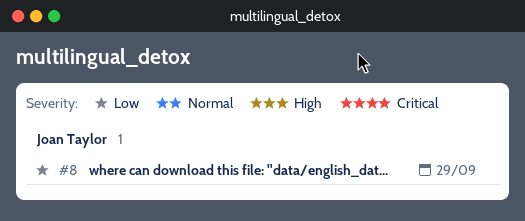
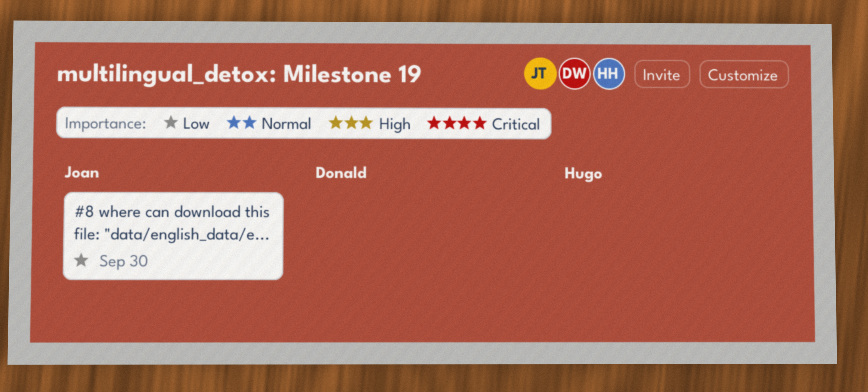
#8, due: Sep 29 -> Sep 30

